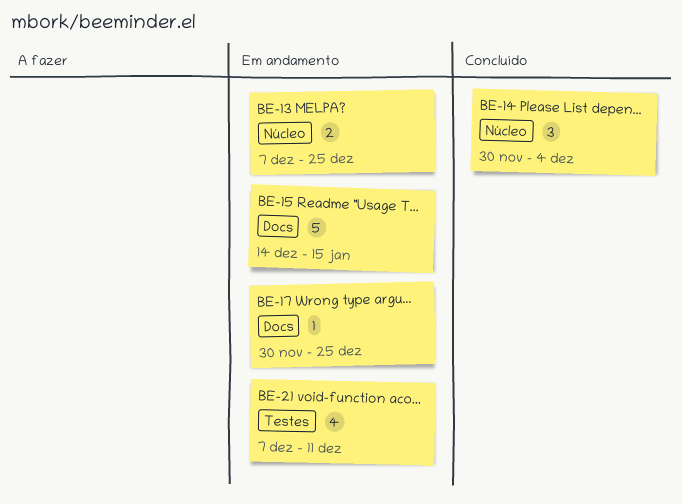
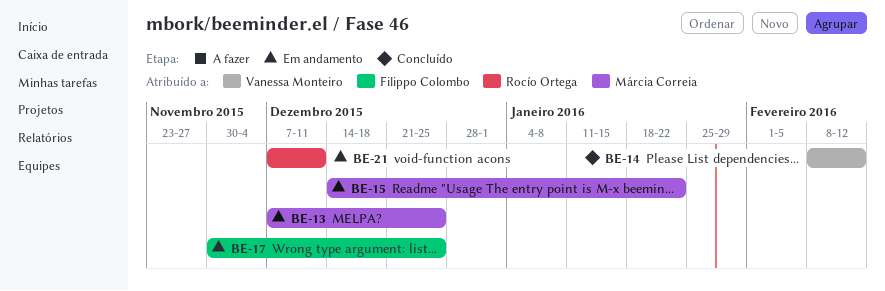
BE-14, start: Nov 30 -> Feb 8
BE-14, due: Dec 4 -> Feb 12
BE-15, due: Jan 15 -> Jan 22

